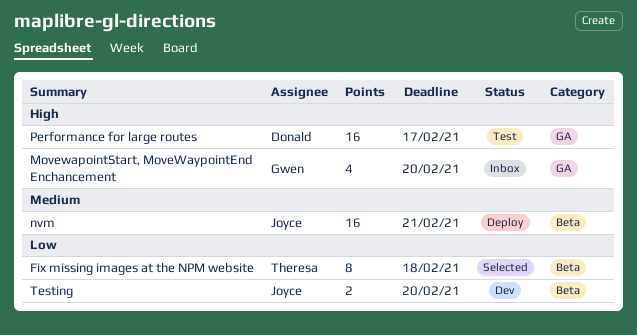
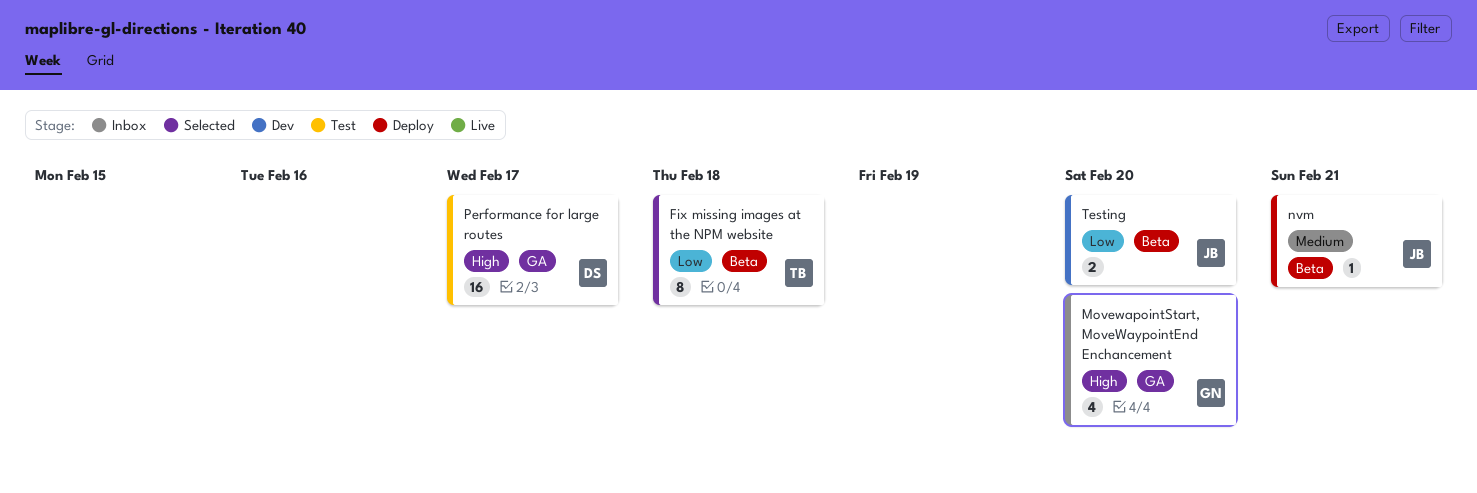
nvm, estimate: 16 -> 1

